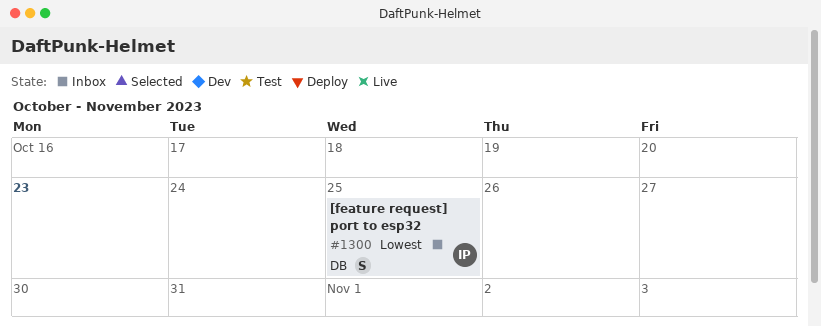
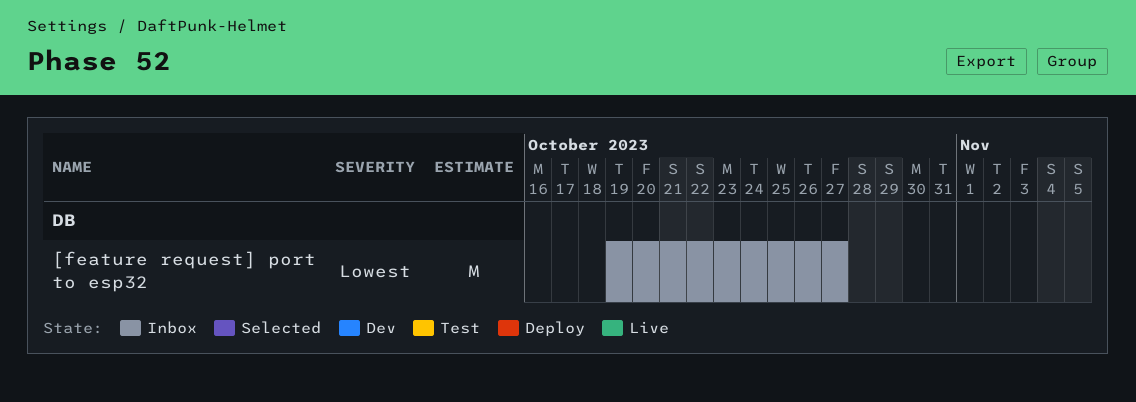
[feature request] port to esp32, estimate: S -> M
[feature request] port to esp32, due: Oct 25 -> Oct 27

